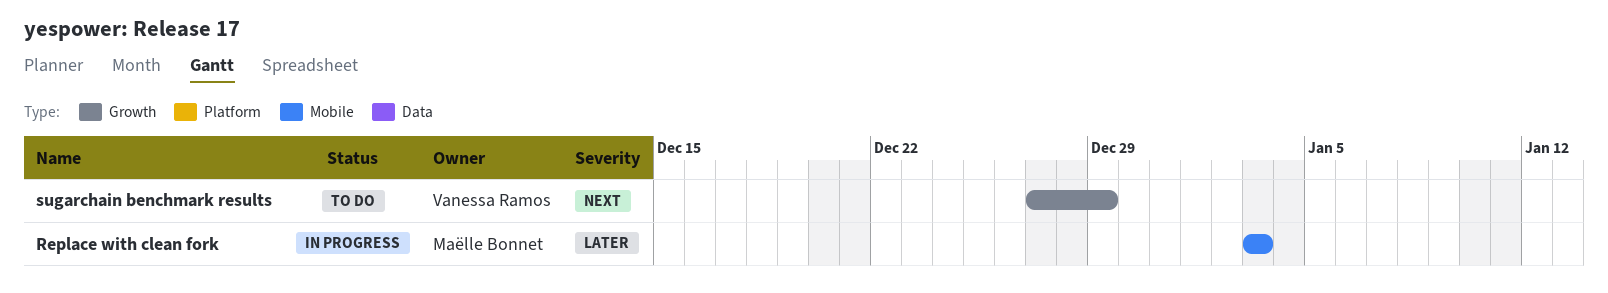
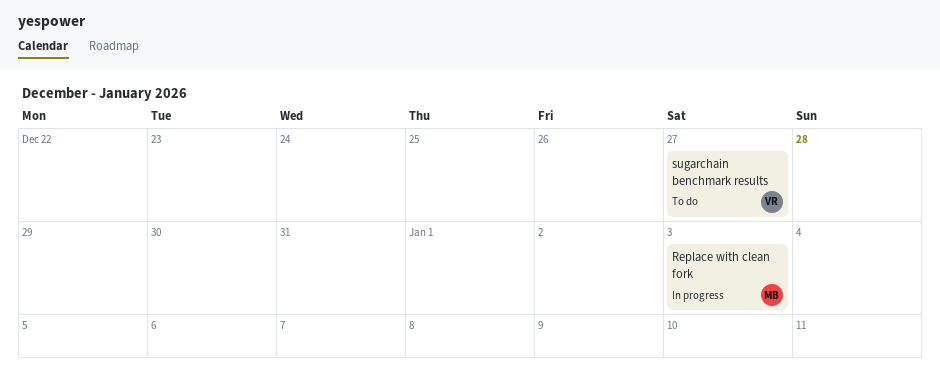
sugarchain benchmark results, due: Dec 29 -> Dec 27

